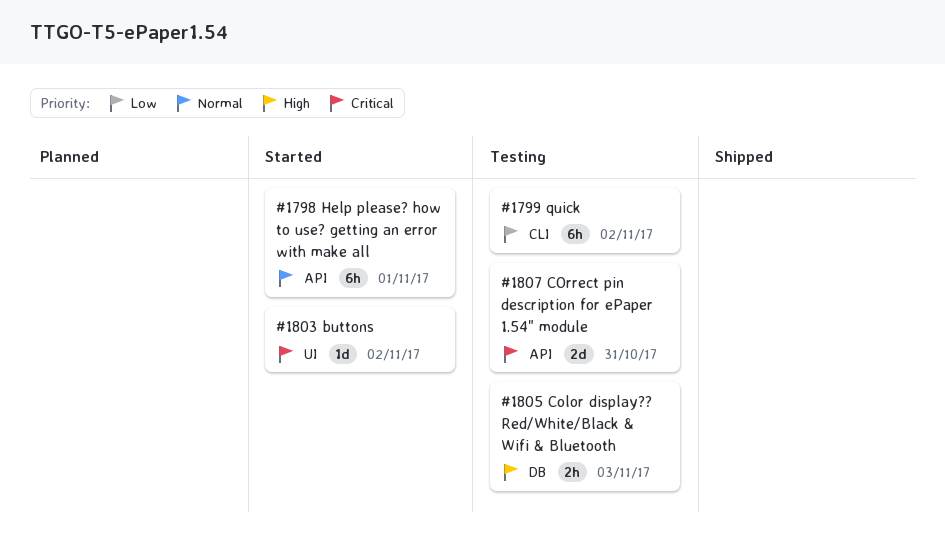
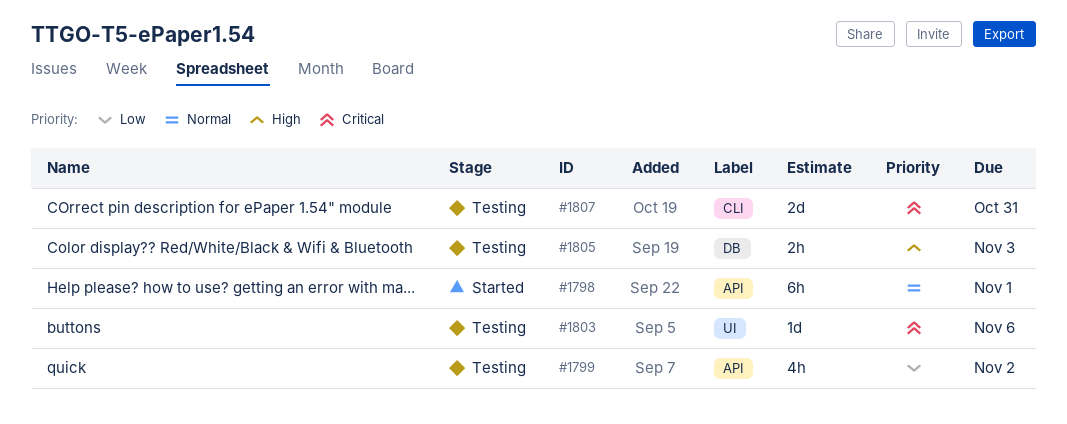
#1799, label: CLI -> API
#1799, estimate: 6h -> 4h
#1803, status: Started -> Testing
#1803, due: Nov 2 -> Nov 6
#1807, label: API -> CLI

